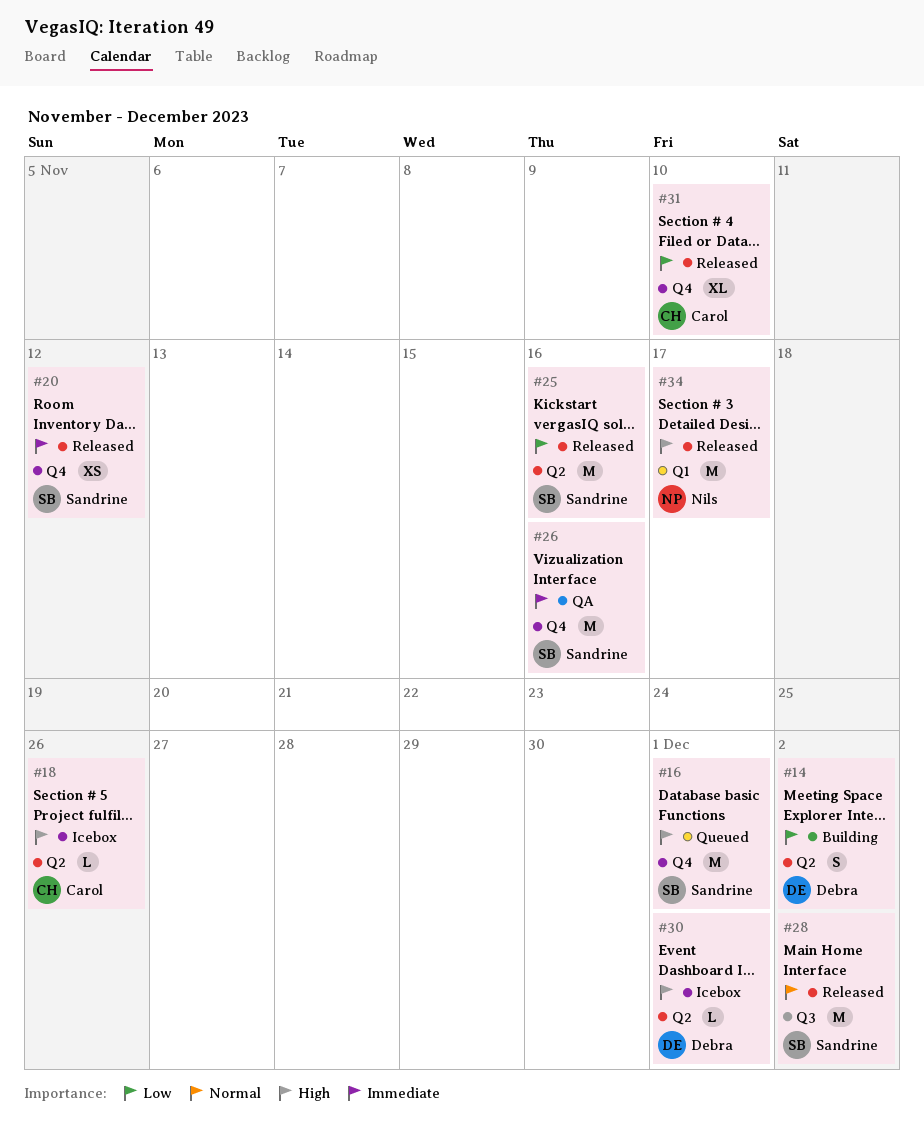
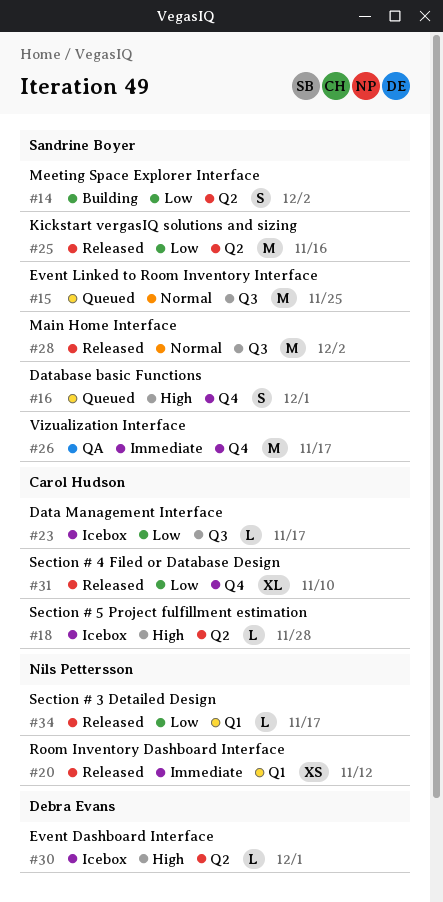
#14, owner: Debra Evans -> Sandrine Boyer
#15: none -> present
#16, estimate: M -> S
#18, due: Nov 26 -> Nov 28
#20, owner: Sandrine Boyer -> Nils Pettersson
#20, label: Q4 -> Q1
#23: none -> present
#26, due: Nov 16 -> Nov 17
#34, priority: High -> Low
#34, estimate: M -> L

